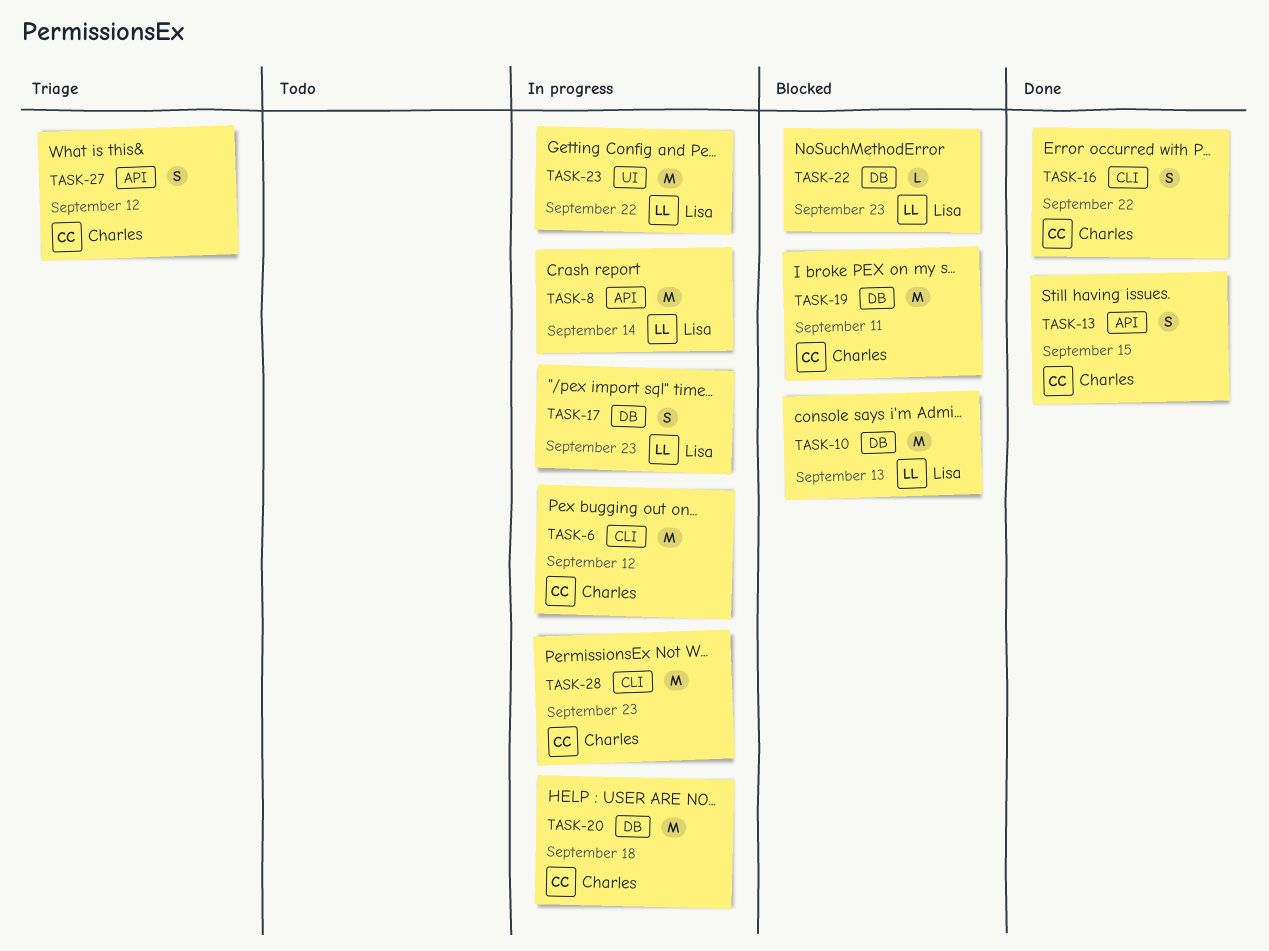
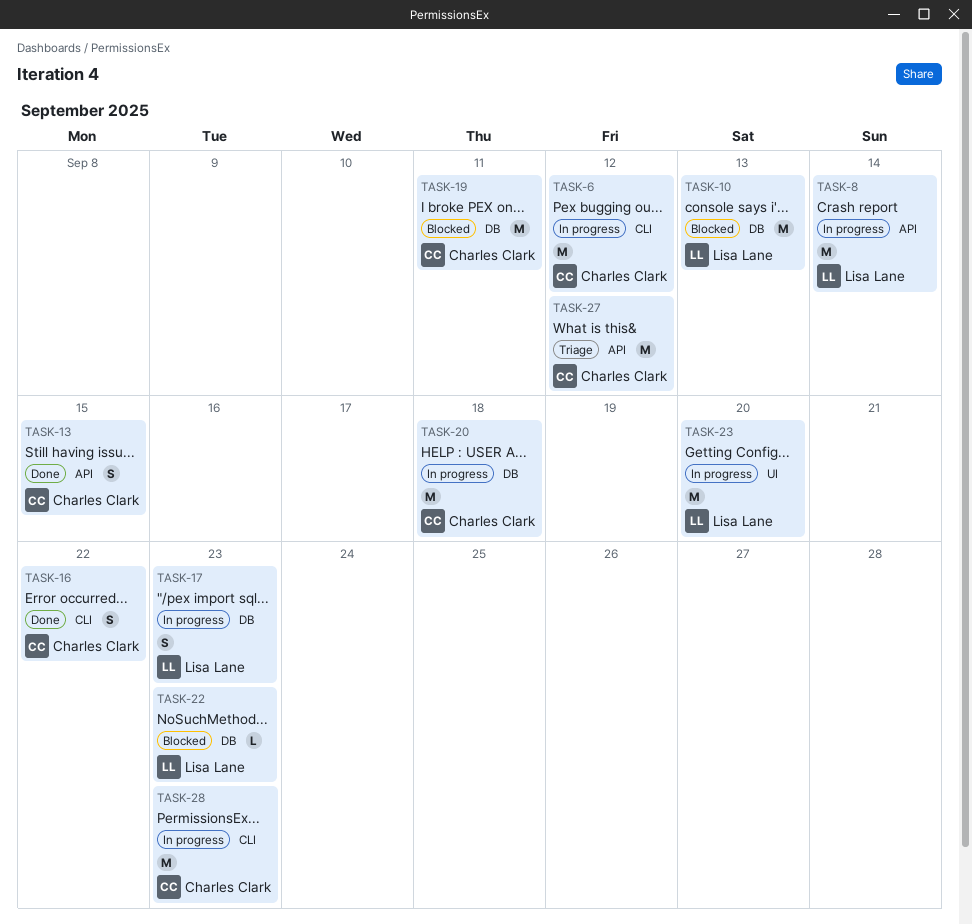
TASK-23, due: Sep 22 -> Sep 20
TASK-27, estimate: S -> M

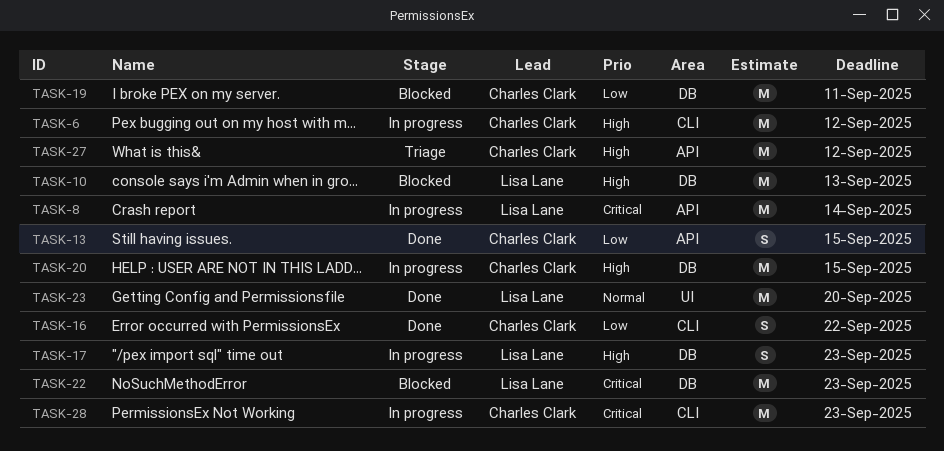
TASK-20, due: Sep 18 -> Sep 15
TASK-22, estimate: L -> M
TASK-23, status: In progress -> Done

